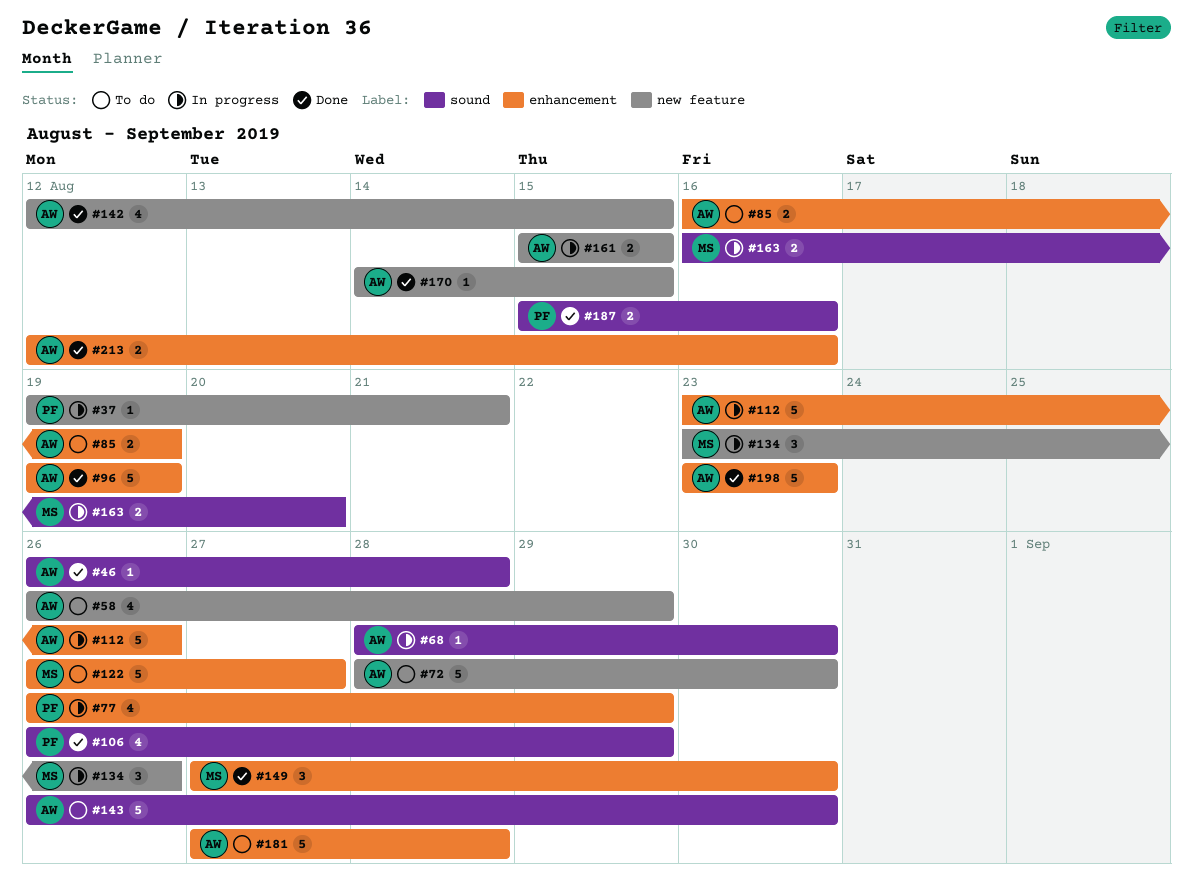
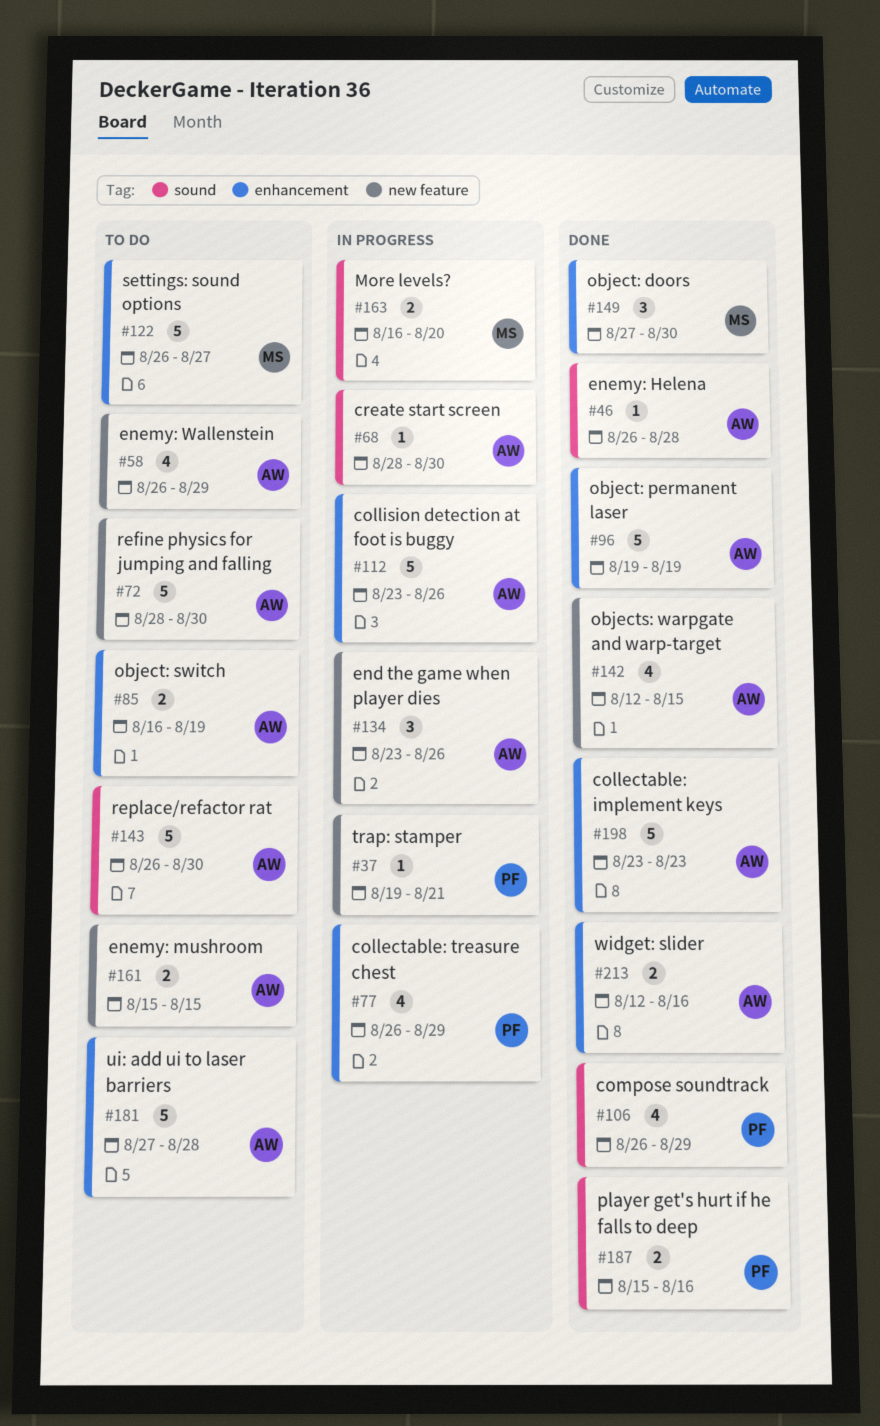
#134, owner: MS -> AW
#161, status: In progress -> To do
#170: present -> none

